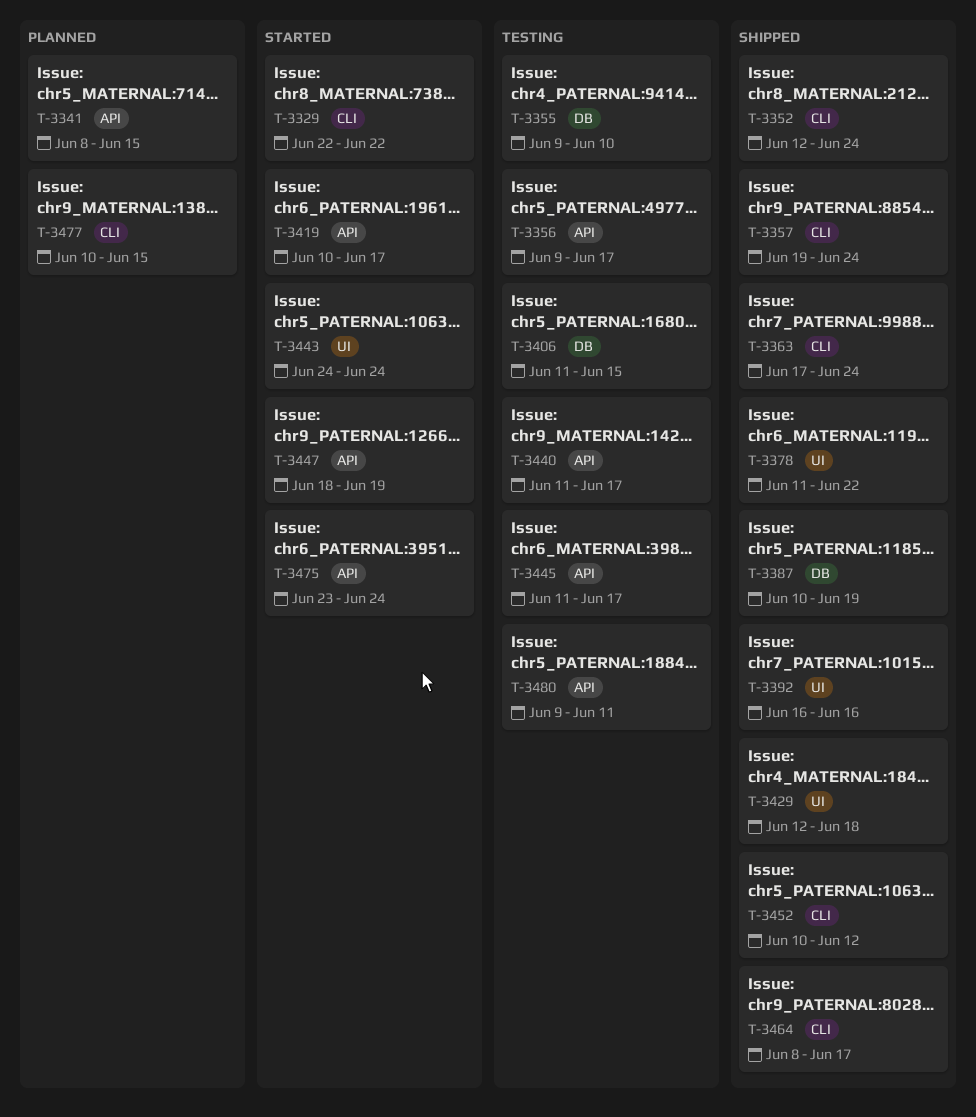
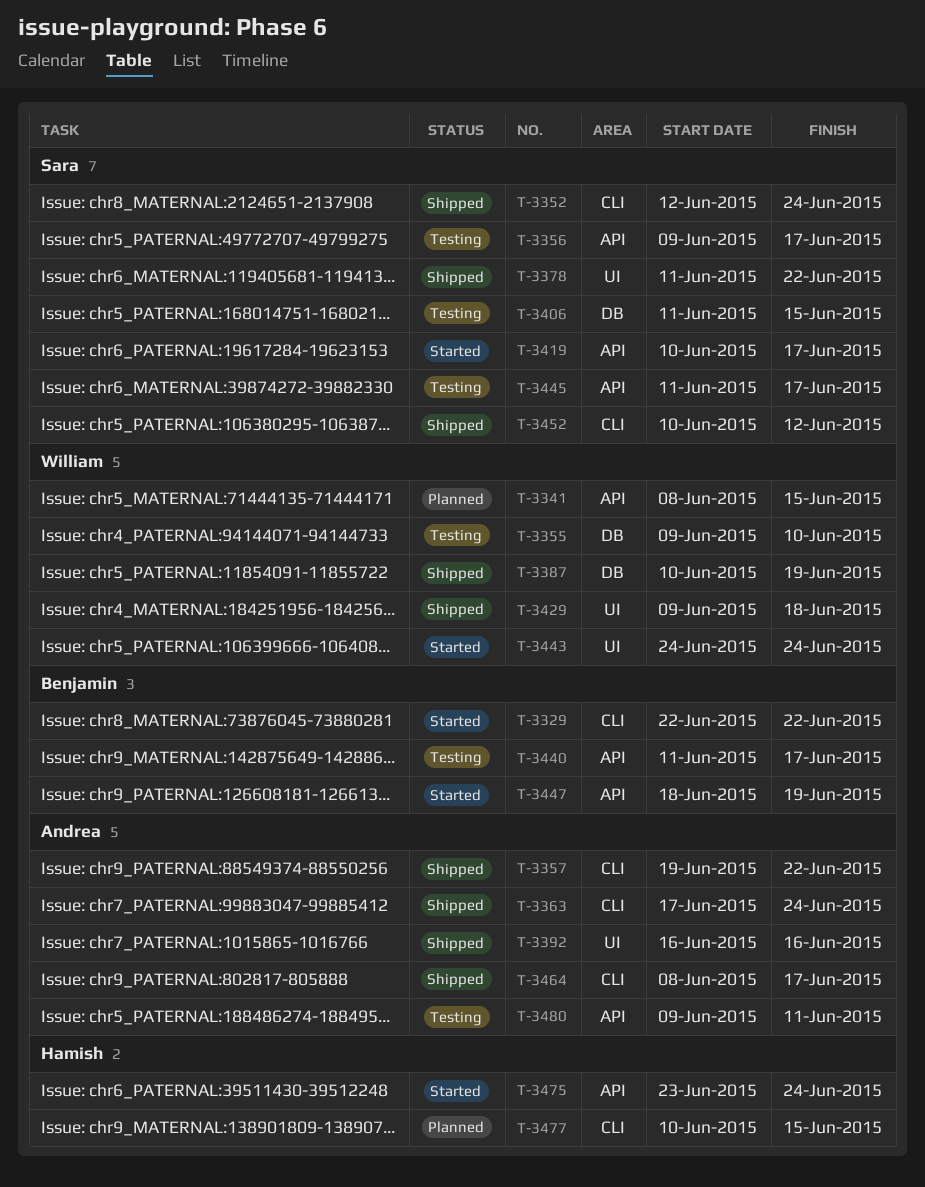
T-3357, due: Jun 24 -> Jun 22
T-3429, start: Jun 12 -> Jun 9

